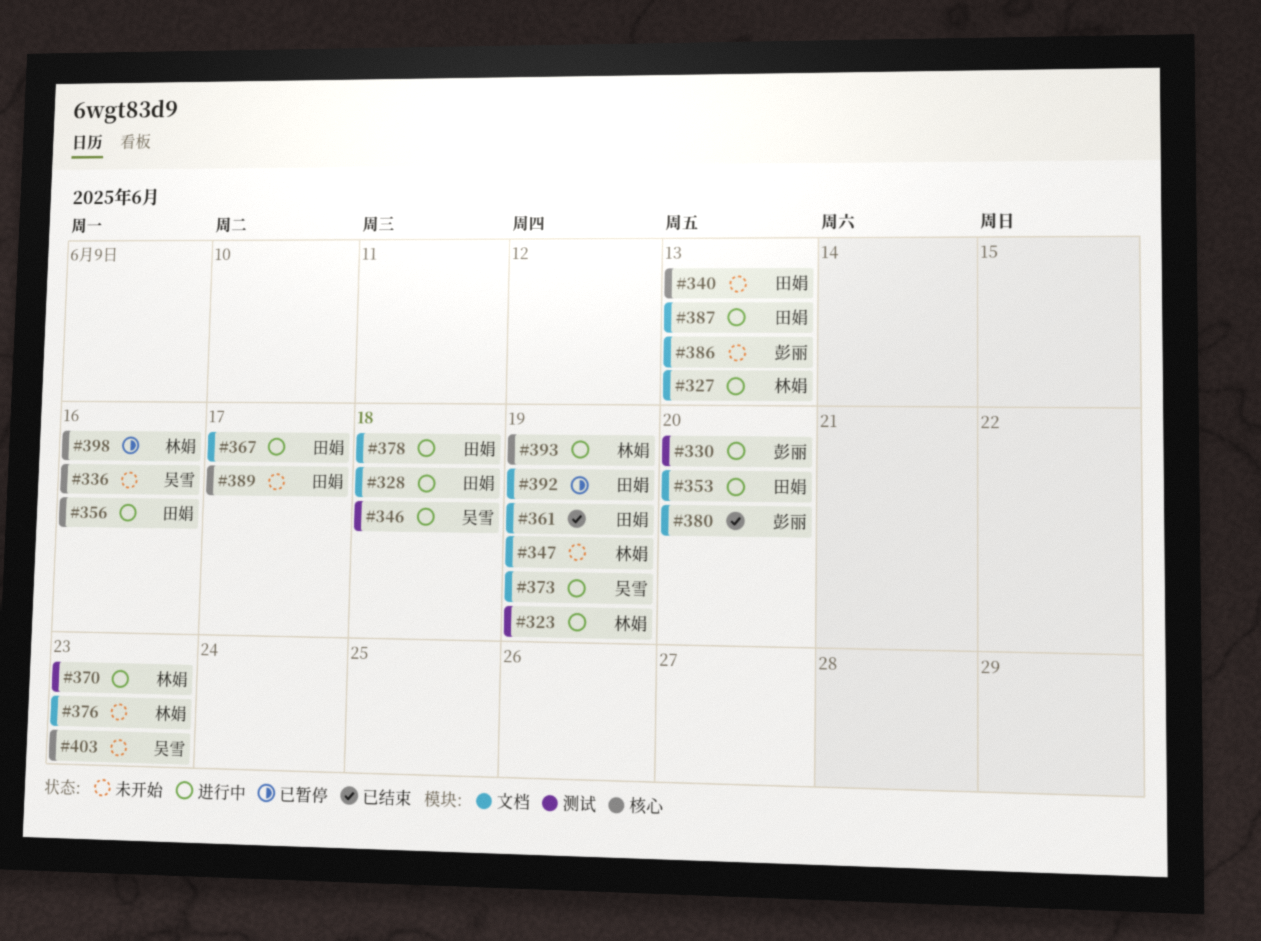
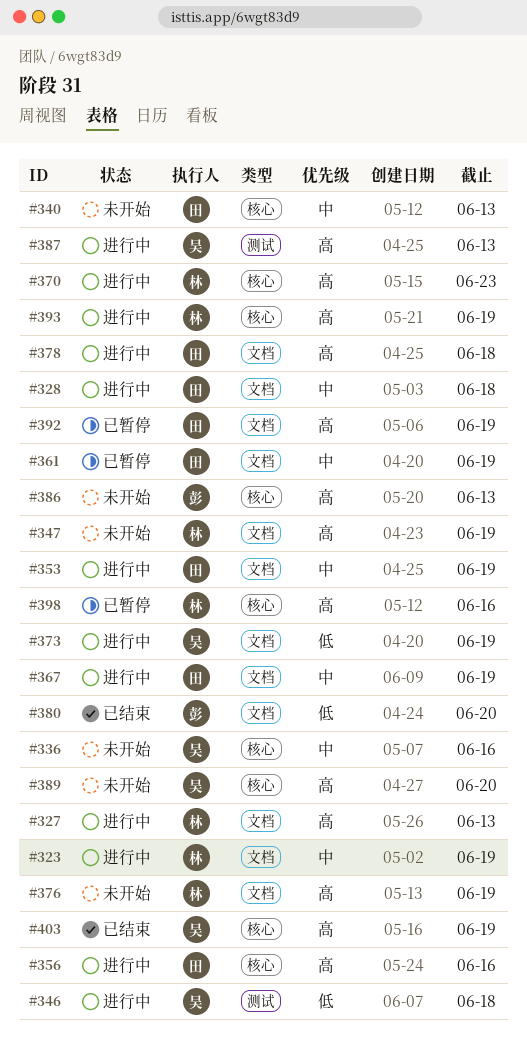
#323, label: 测试 -> 文档
#330: present -> none
#353, due: Jun 20 -> Jun 19
#361, status: 已结束 -> 已暂停
#367, due: Jun 17 -> Jun 19
#370, label: 测试 -> 核心
#376, due: Jun 23 -> Jun 19
#386, label: 文档 -> 核心
#387, owner: 田娟 -> 吴雪
#387, label: 文档 -> 测试
#389, owner: 田娟 -> 吴雪
#389, due: Jun 17 -> Jun 20
#403, status: 未开始 -> 已结束
#403, due: Jun 23 -> Jun 19

